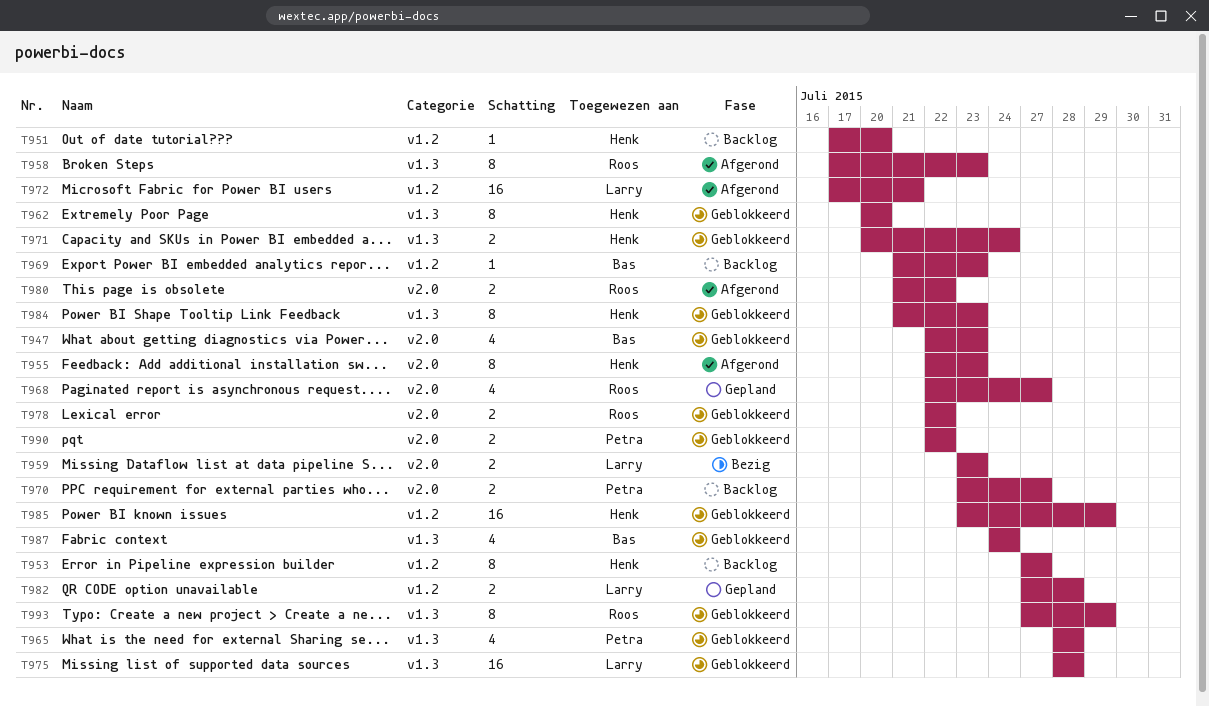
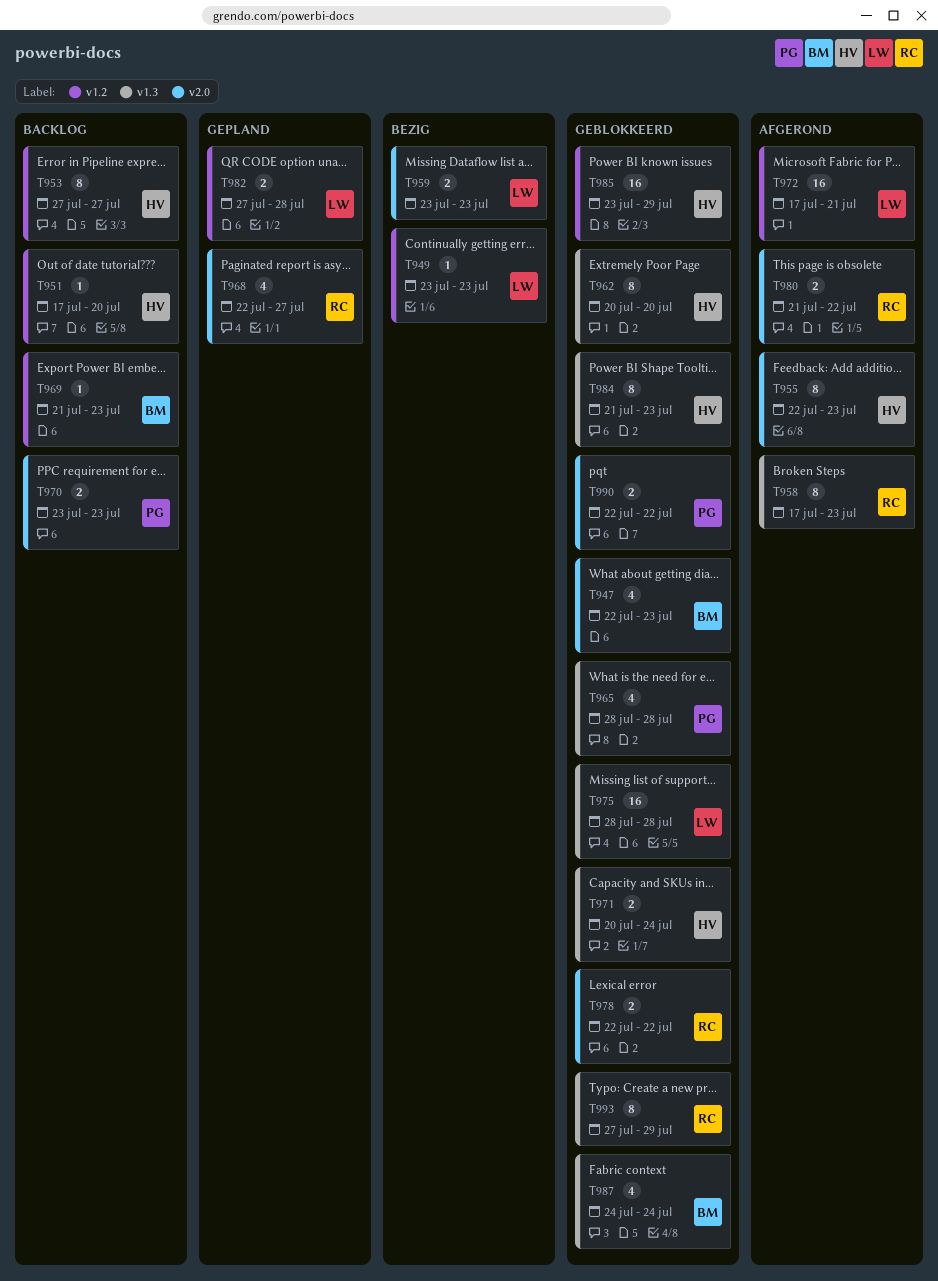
T949: none -> present
T970, due: Jul 27 -> Jul 23

